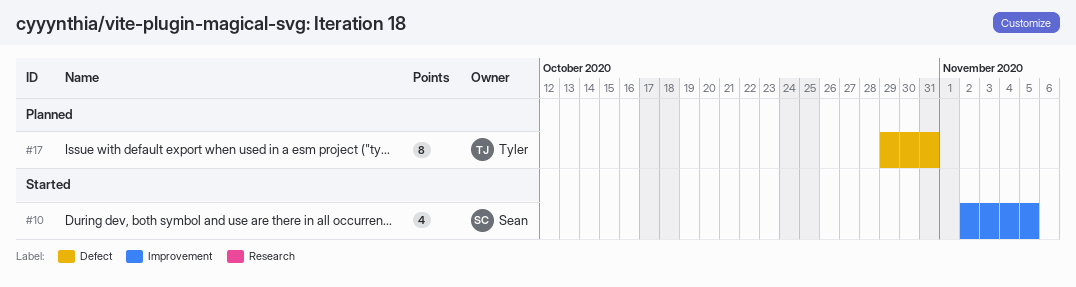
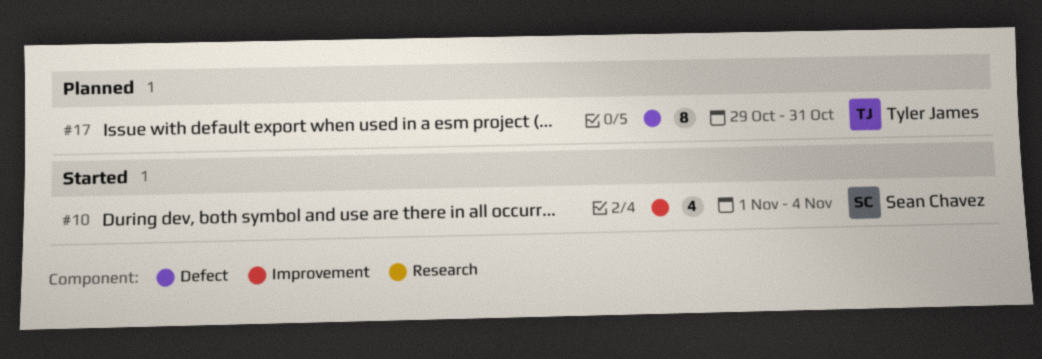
#10, start: Nov 2 -> Nov 1
#10, due: Nov 5 -> Nov 4

